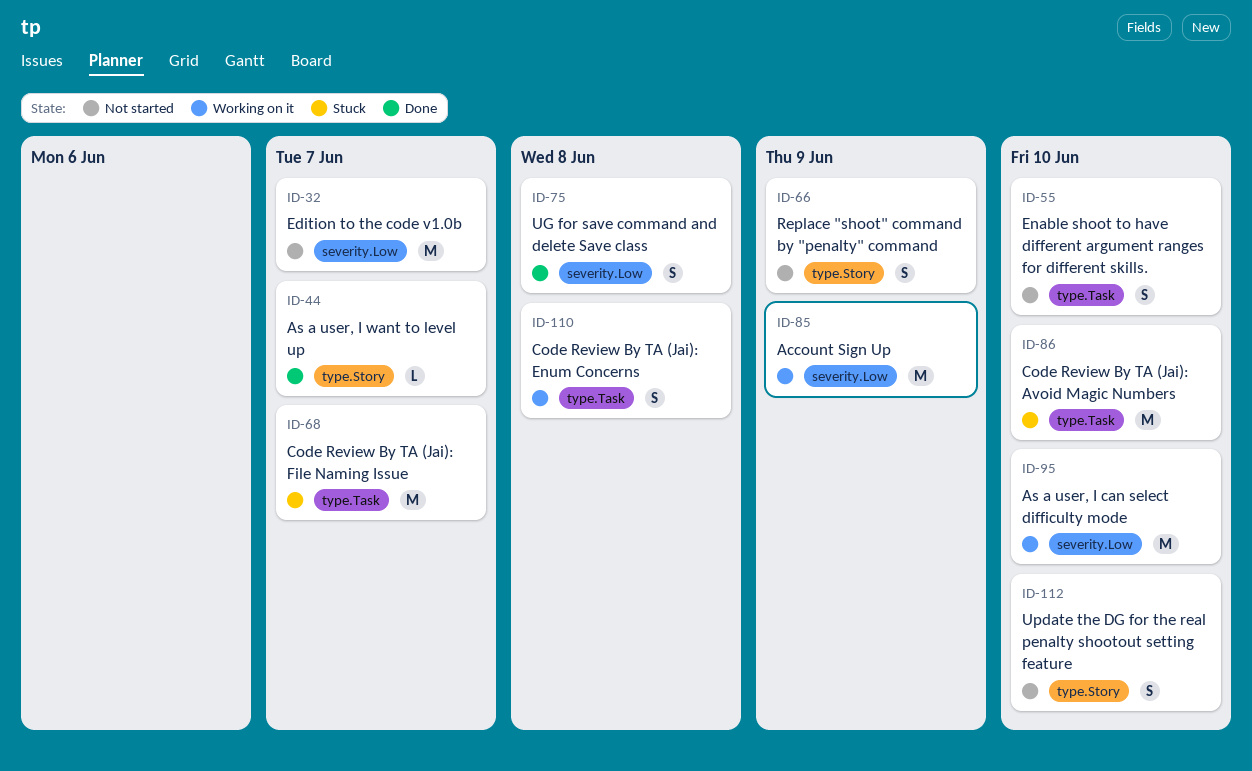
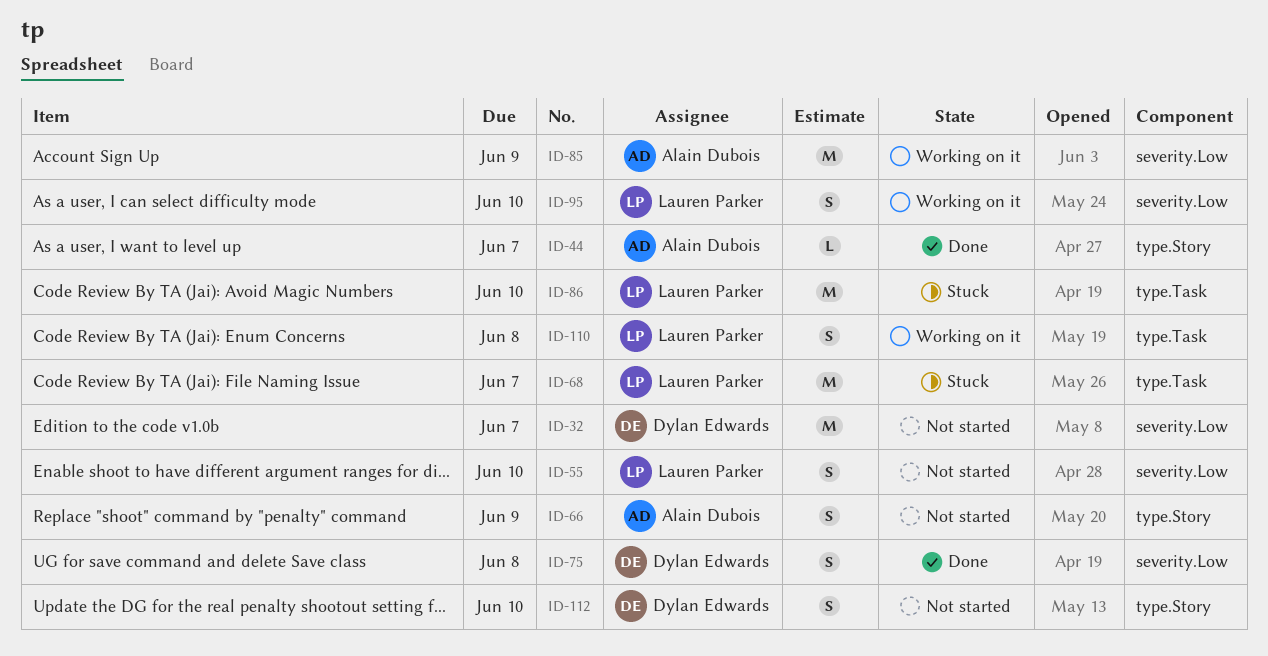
ID-55, label: type.Task -> severity.Low
ID-95, estimate: M -> S

